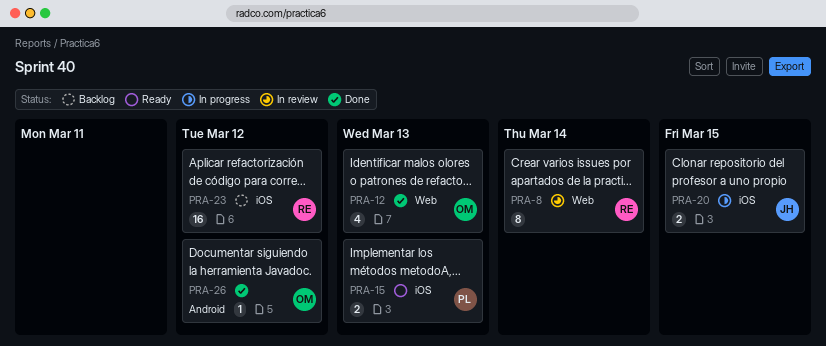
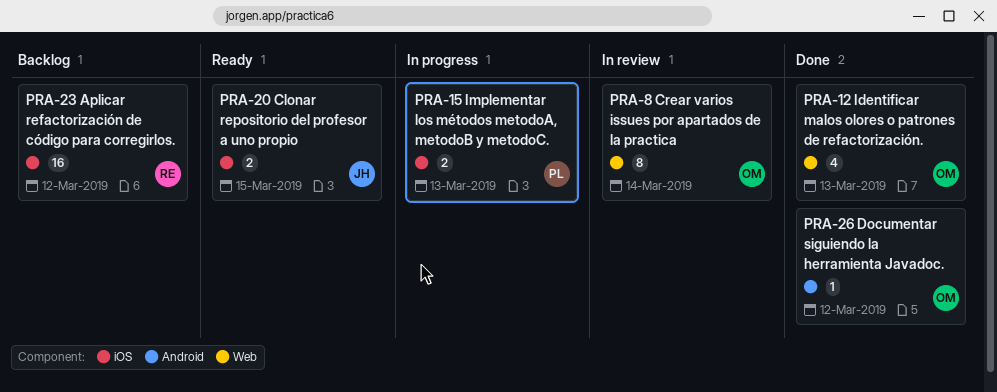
PRA-8, owner: RE -> OM
PRA-15, status: Ready -> In progress
PRA-20, status: In progress -> Ready

